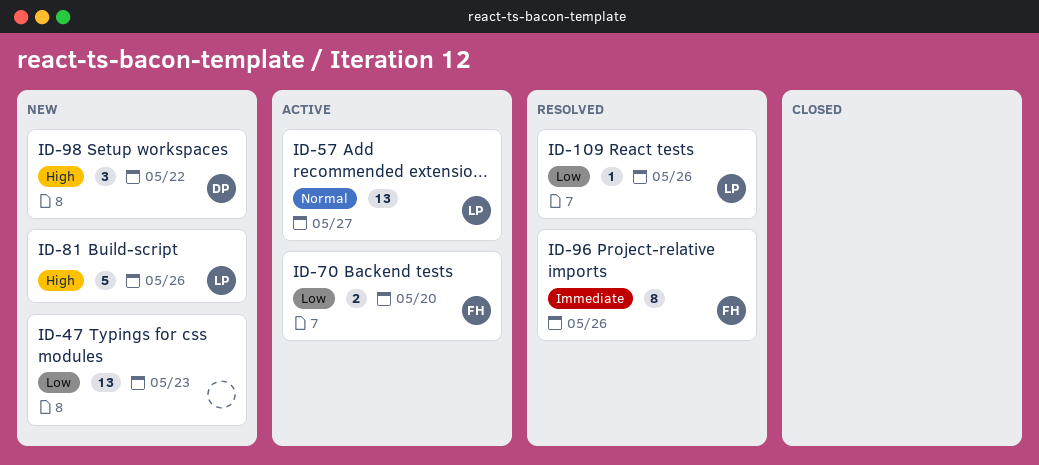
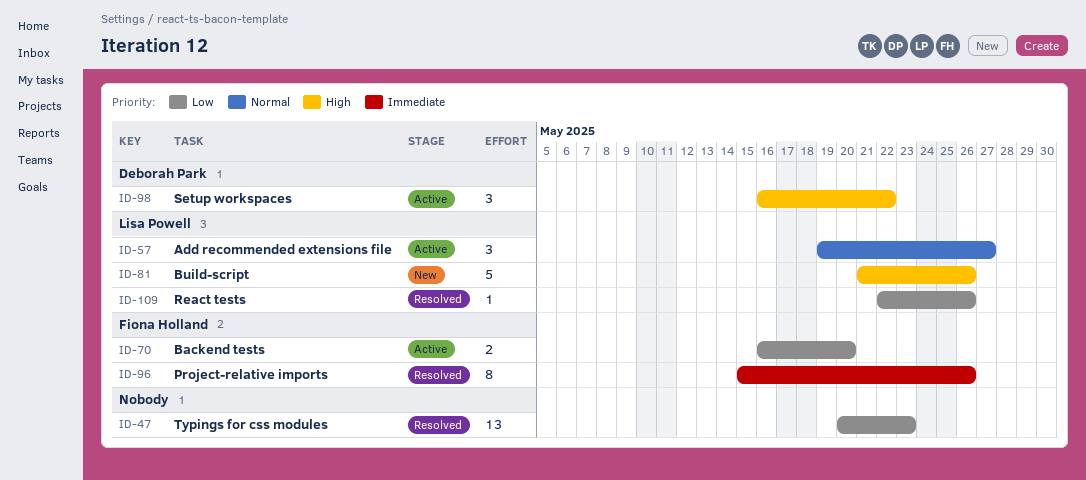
ID-47, status: New -> Resolved
ID-57, estimate: 13 -> 3
ID-98, status: New -> Active

